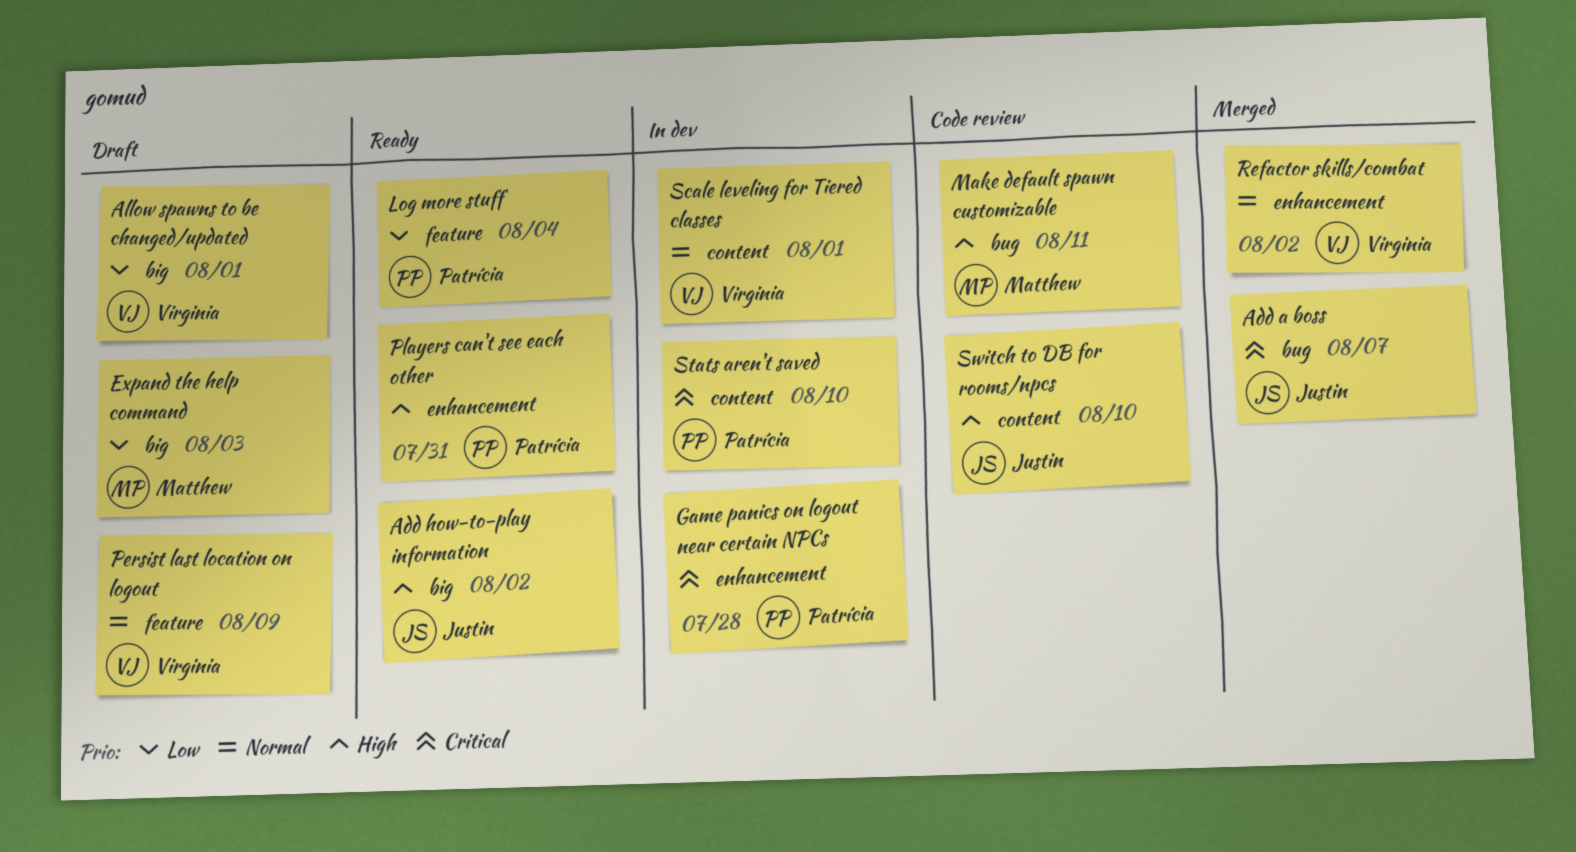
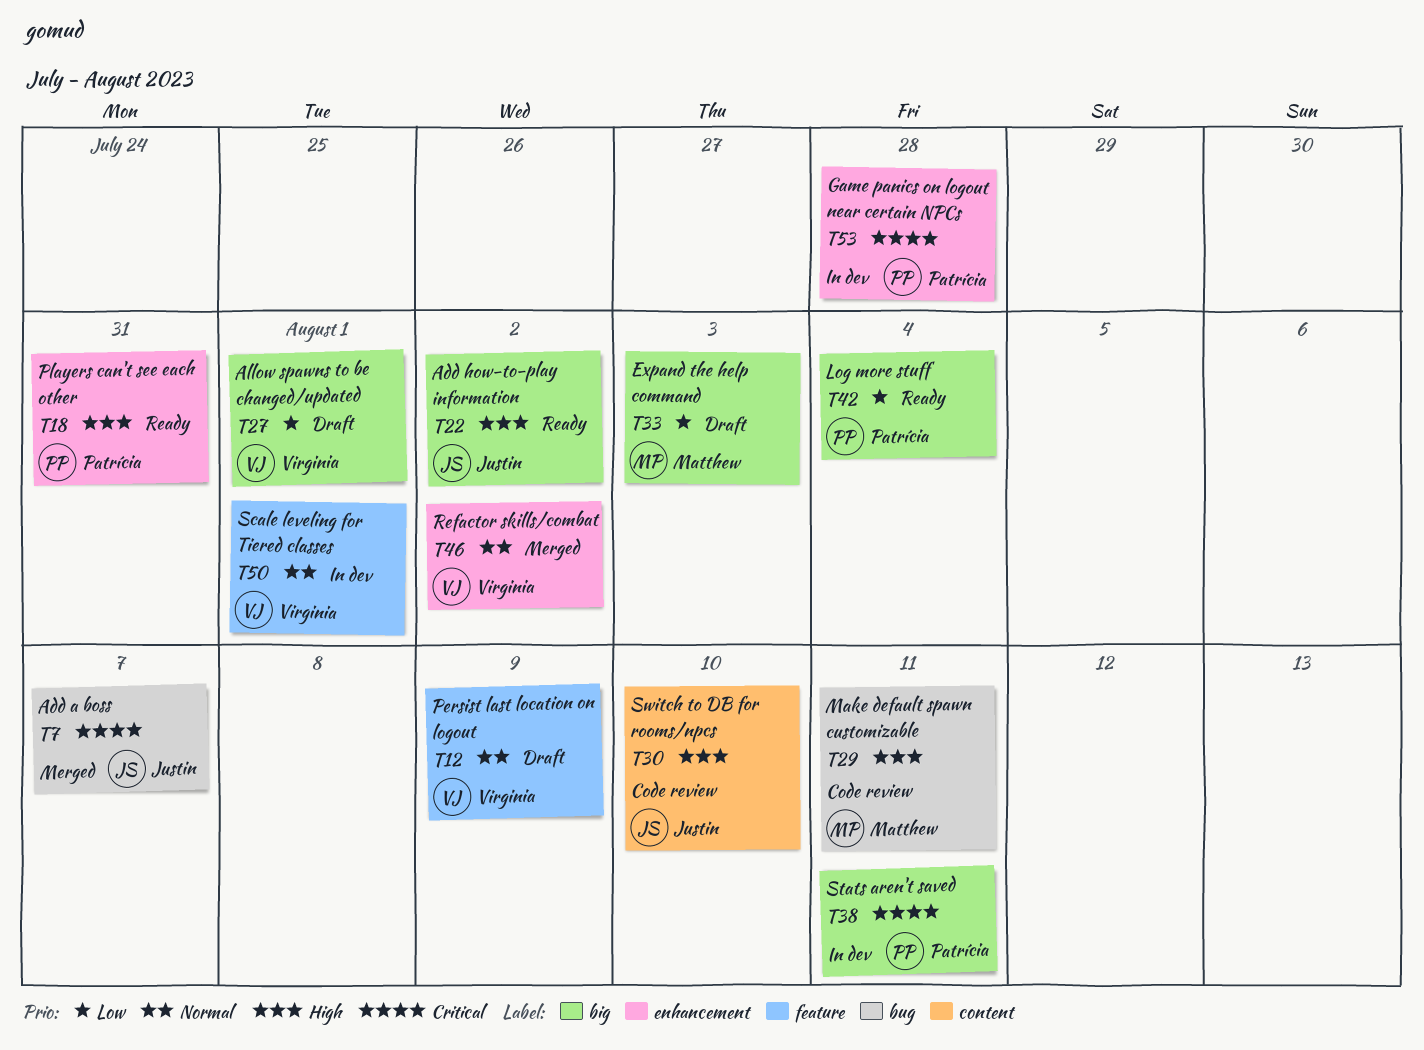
Log more stuff, label: feature -> big
Scale leveling for Tiered classes, label: content -> feature
Stats aren't saved, label: content -> big
Stats aren't saved, due: Aug 10 -> Aug 11

